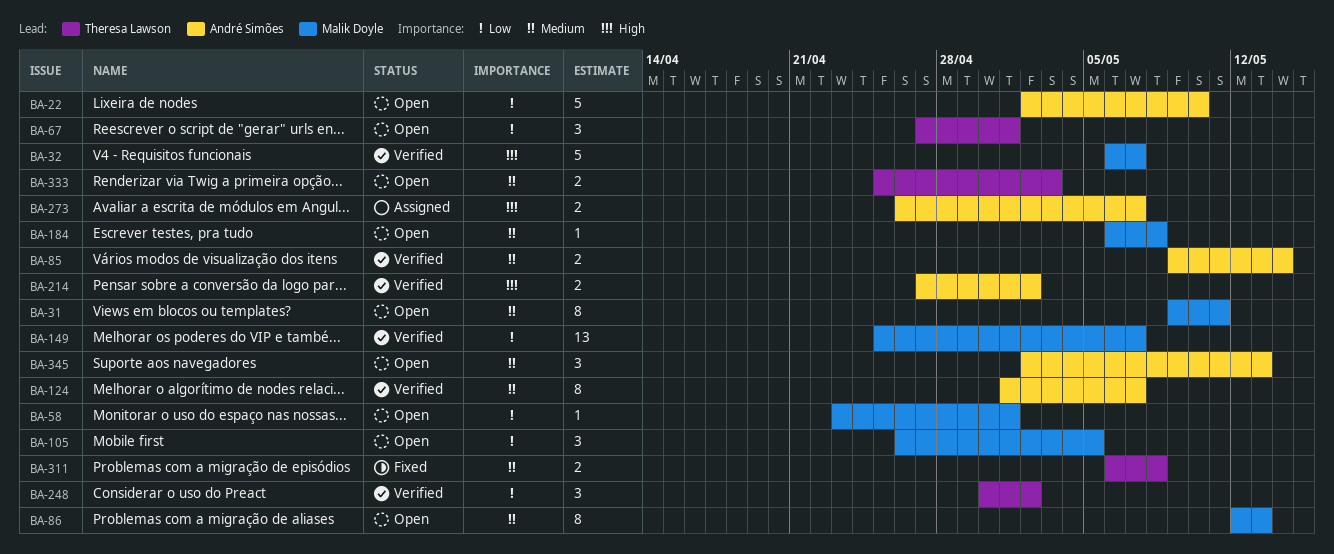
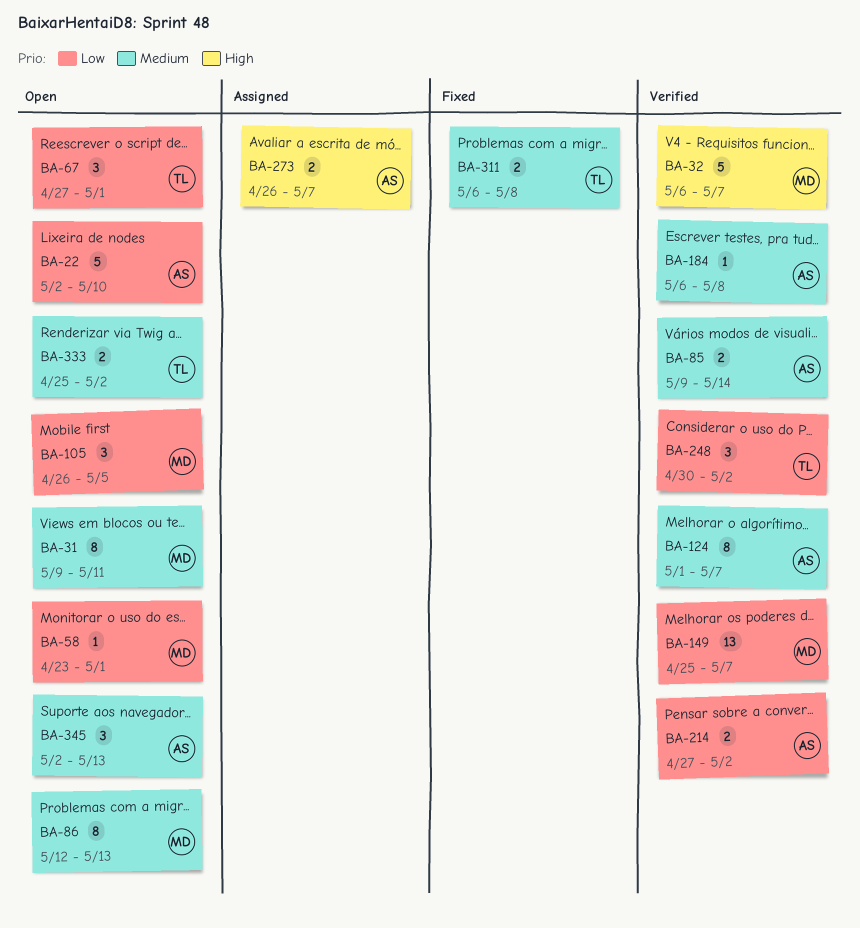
BA-184, status: Open -> Verified
BA-184, owner: Malik Doyle -> André Simões
BA-214, priority: High -> Low
BA-333, due: May 3 -> May 2

